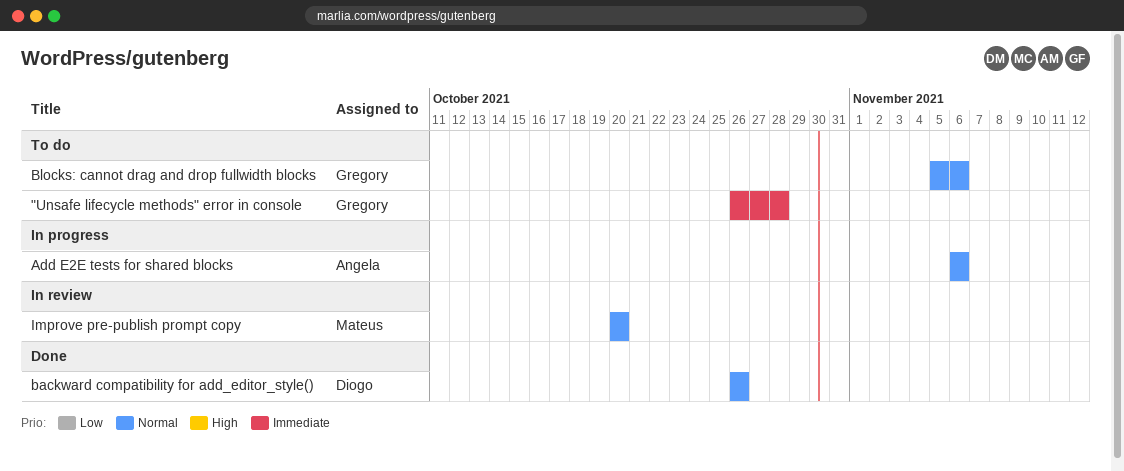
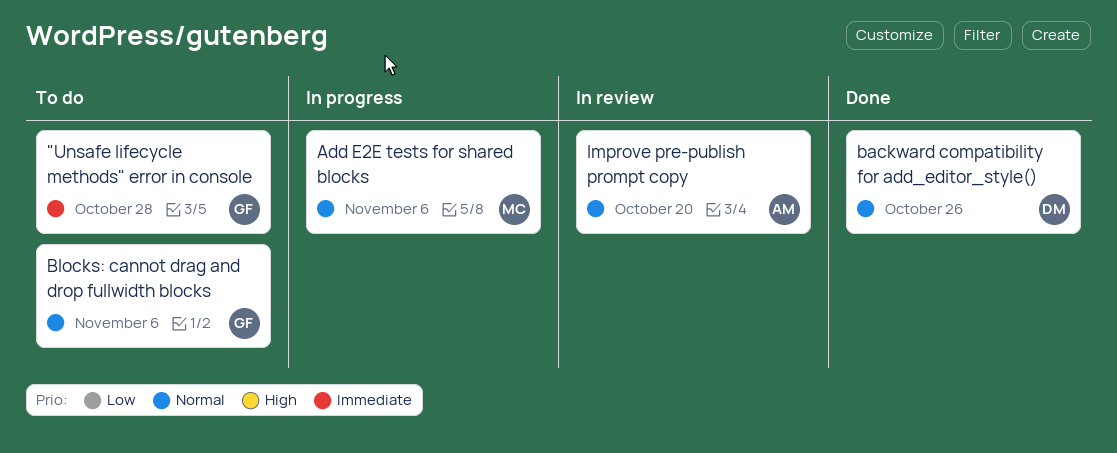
Add E2E tests for shared blocks, owner: Angela -> Mateus
Improve pre-publish prompt copy, owner: Mateus -> Angela

